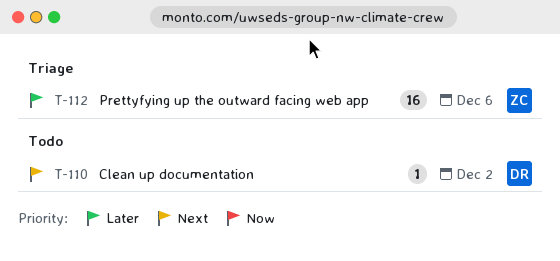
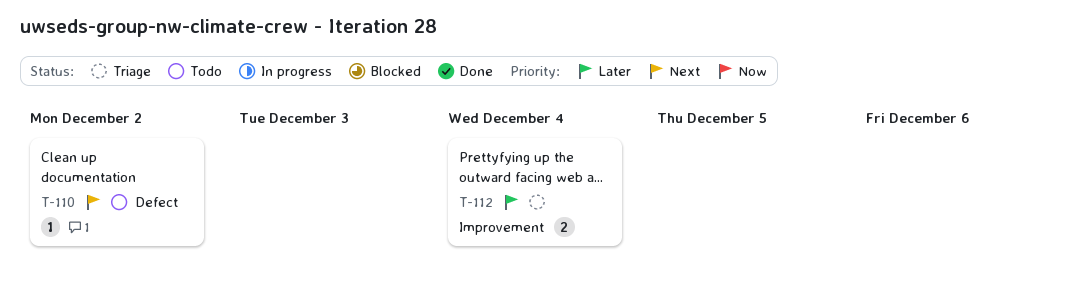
T-112, estimate: 16 -> 2
T-112, due: Dec 6 -> Dec 4

